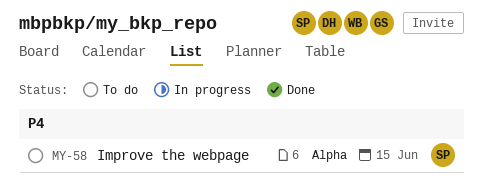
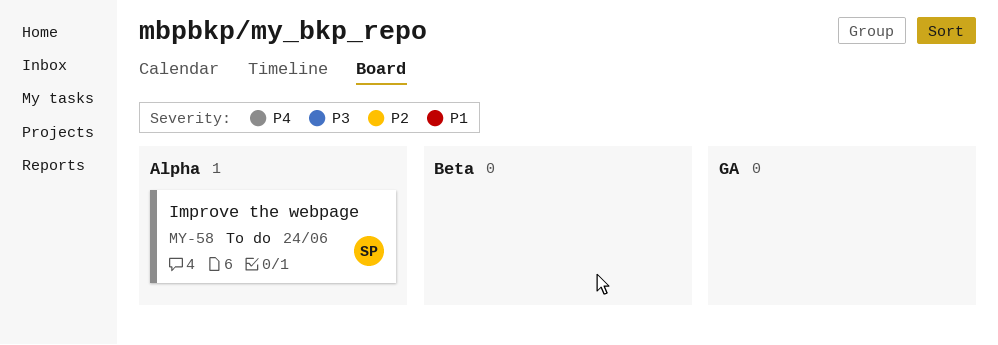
MY-58, due: Jun 15 -> Jun 24

